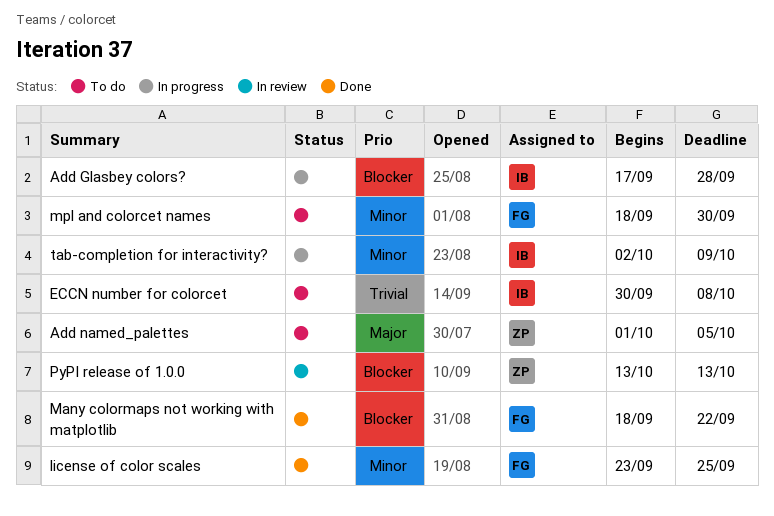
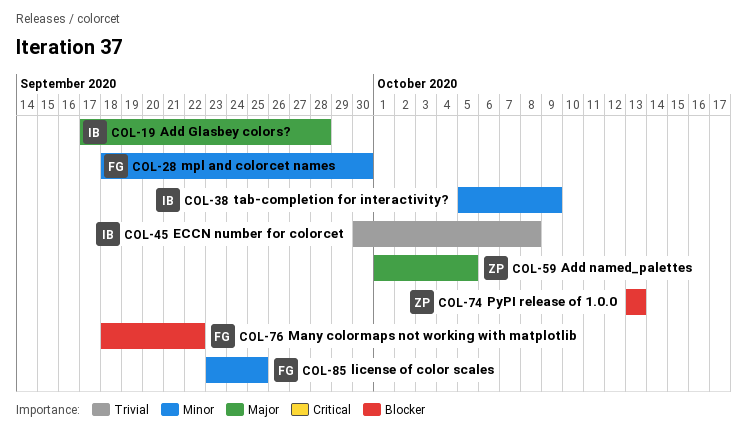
Add Glasbey colors?, priority: Blocker -> Major
tab-completion for interactivity?, start: Oct 2 -> Oct 5

